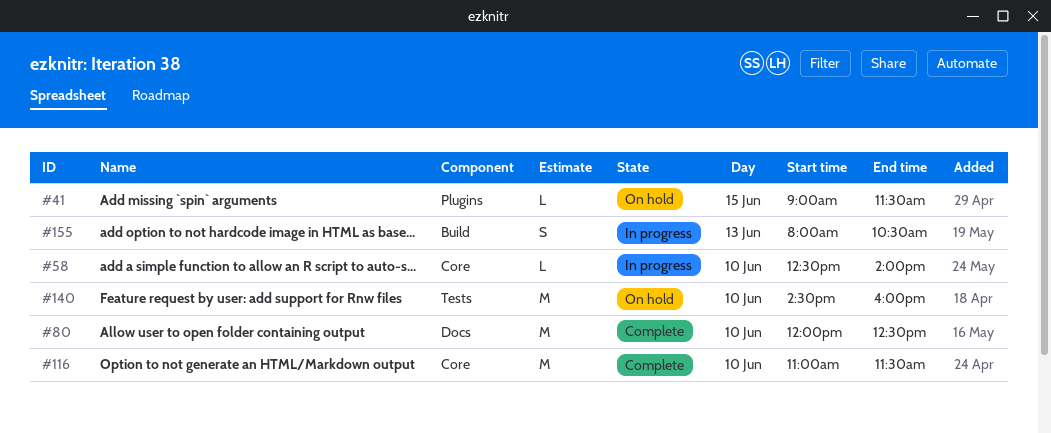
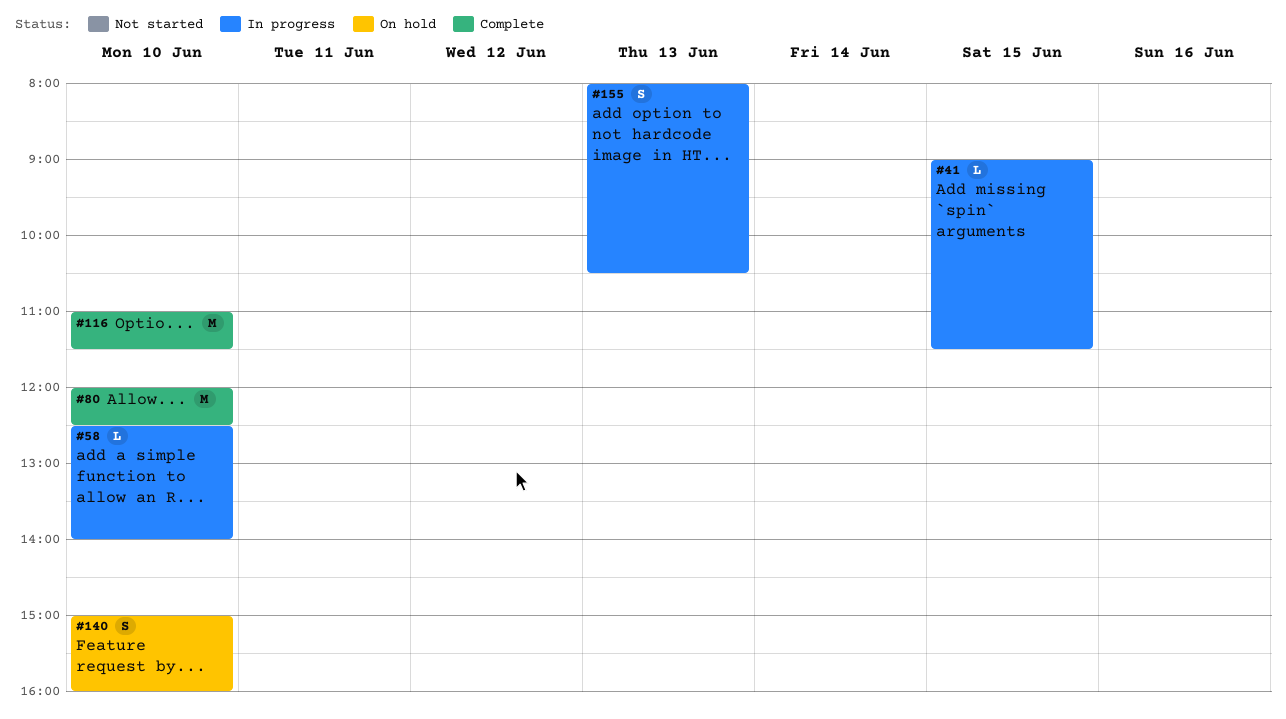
#41, status: On hold -> In progress
#140, estimate: M -> S
#140, begins: 14:30 -> 15:00

